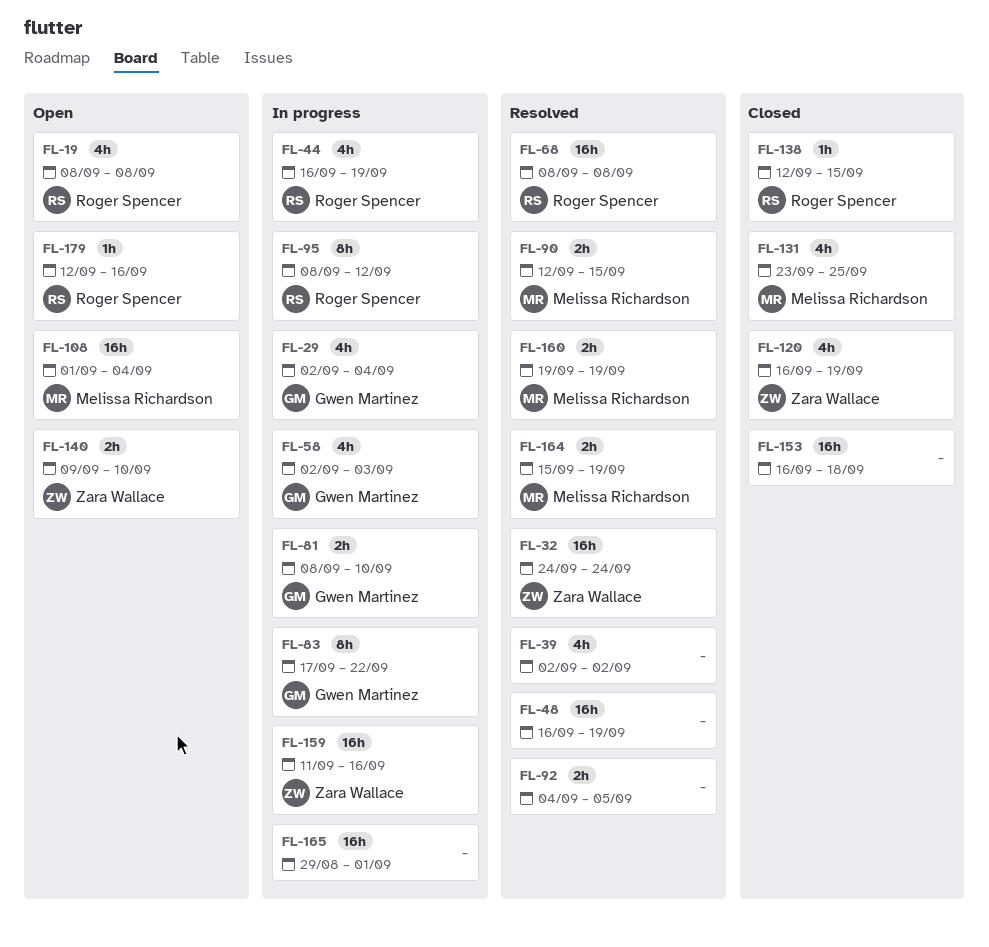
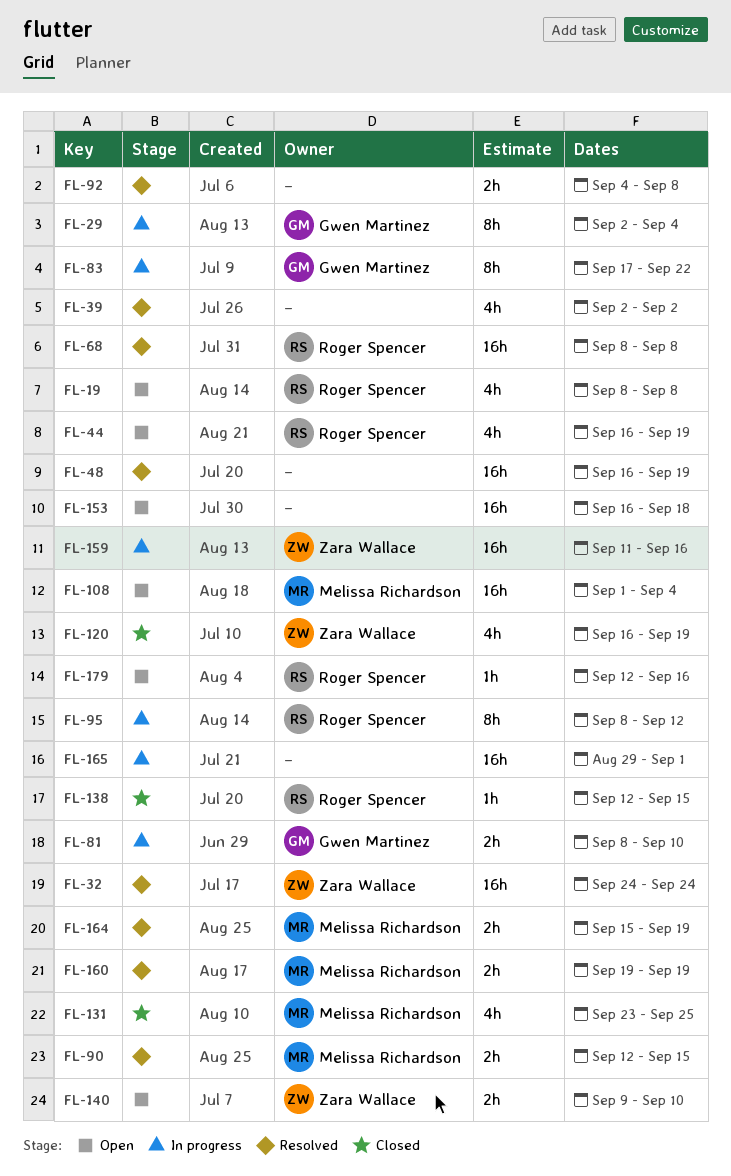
FL-29, estimate: 4h -> 8h
FL-44, status: In progress -> Open
FL-58: present -> none
FL-92, due: Sep 5 -> Sep 8
FL-153, status: Closed -> Open

